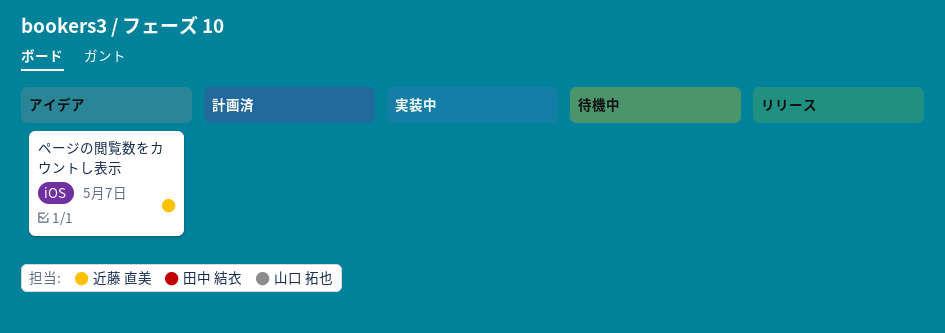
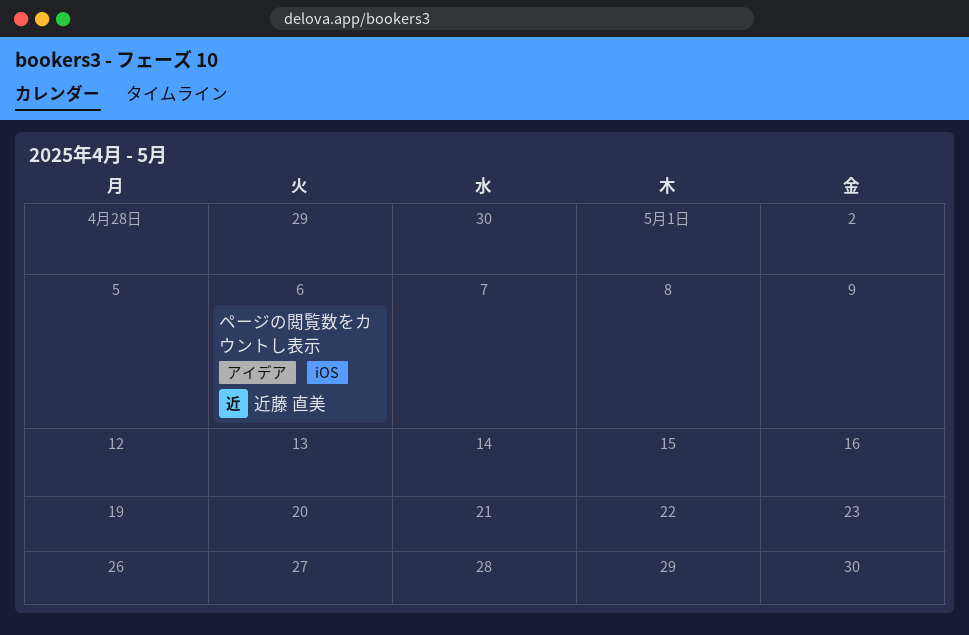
ページの閲覧数をカウントし表示, due: May 7 -> May 6

